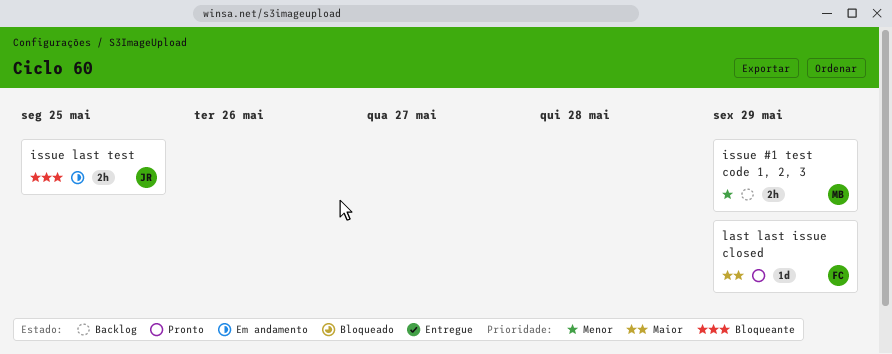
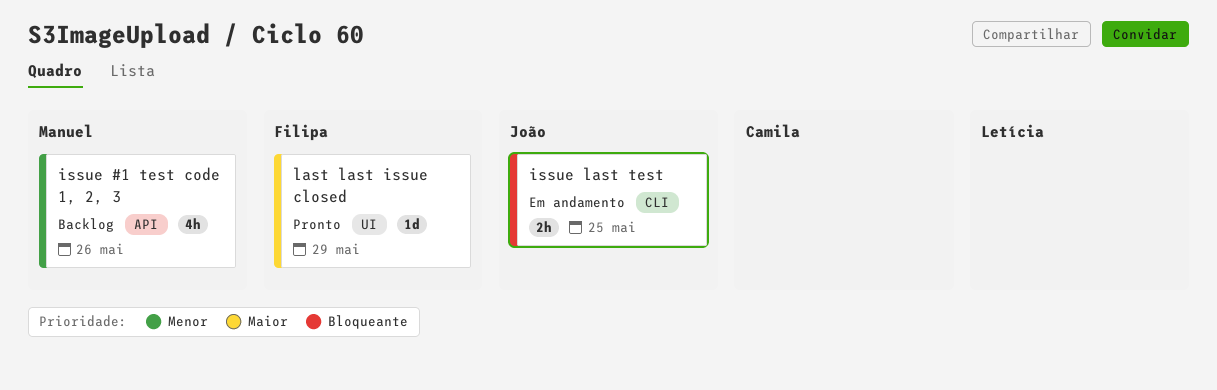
issue #1 test code 1, 2, 3, estimate: 2h -> 4h
issue #1 test code 1, 2, 3, due: May 29 -> May 26

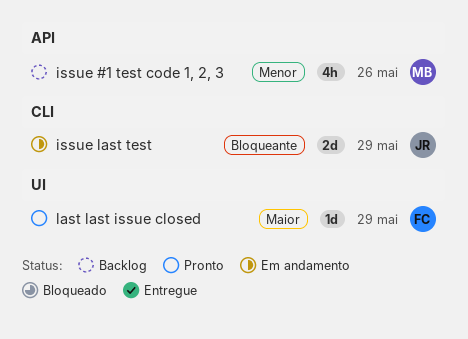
issue last test, estimate: 2h -> 2d
issue last test, due: May 25 -> May 29

